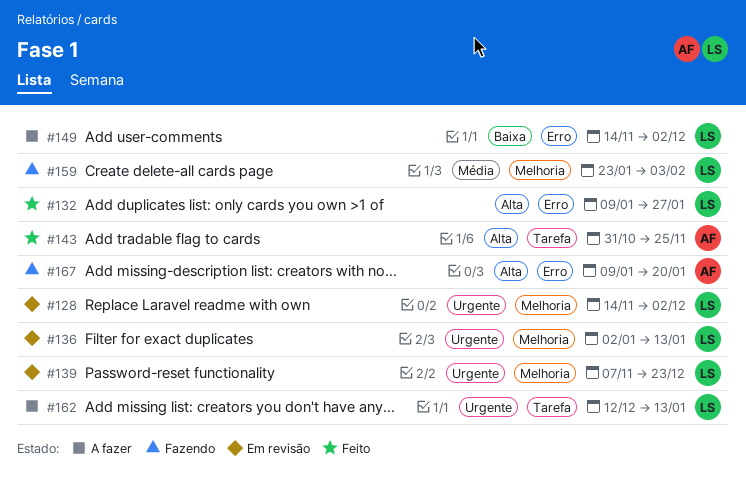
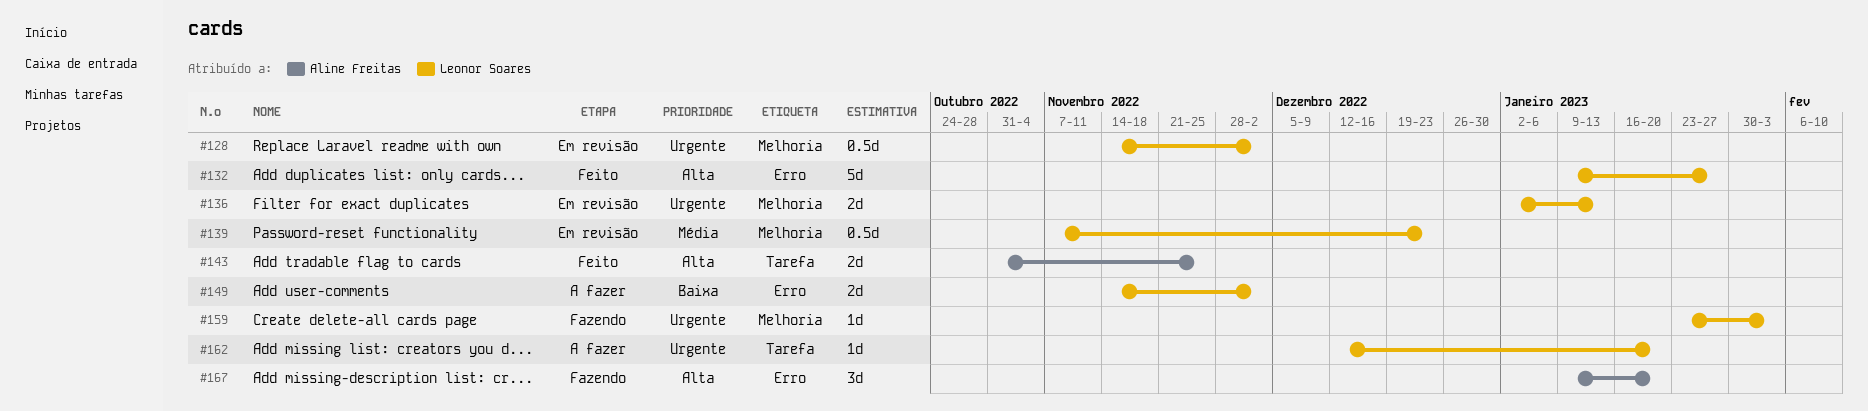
#139, priority: Urgente -> Média
#159, priority: Média -> Urgente
#162, due: Jan 13 -> Jan 20

